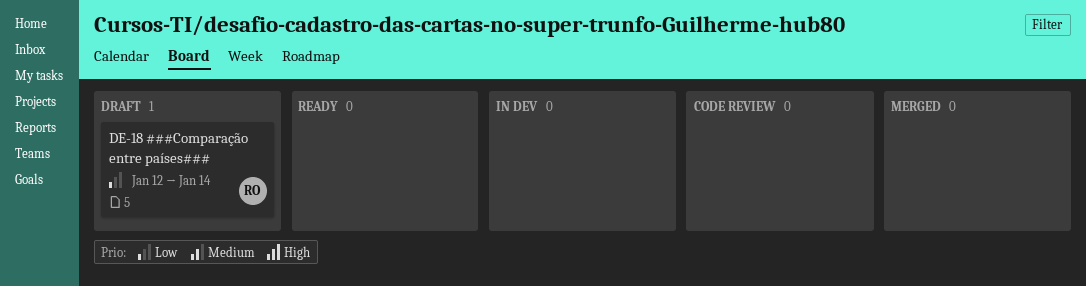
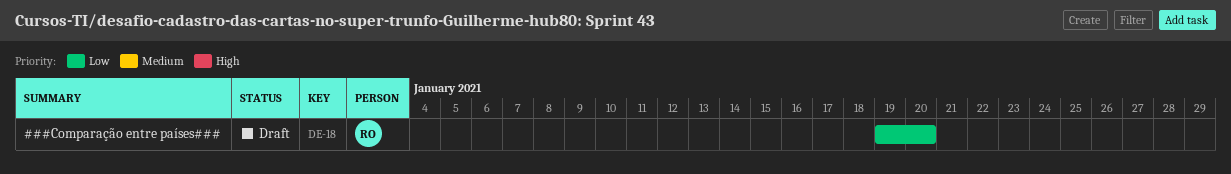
DE-18, start: Jan 12 -> Jan 19
DE-18, due: Jan 14 -> Jan 20

